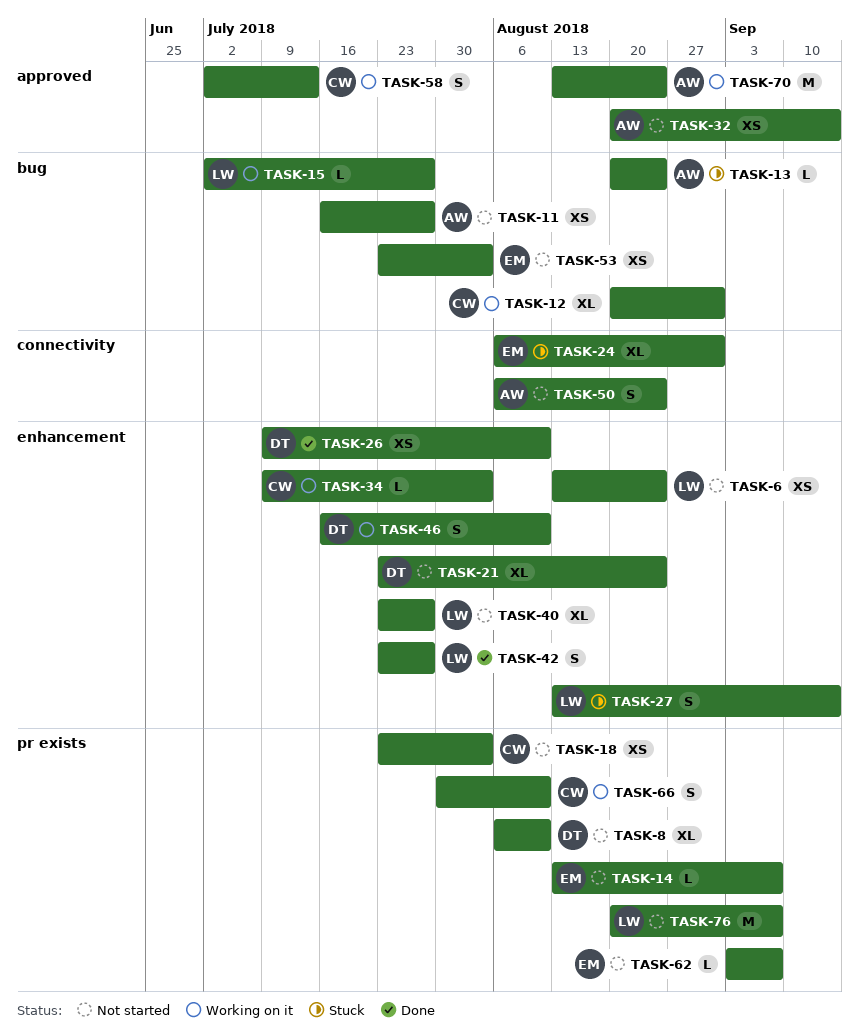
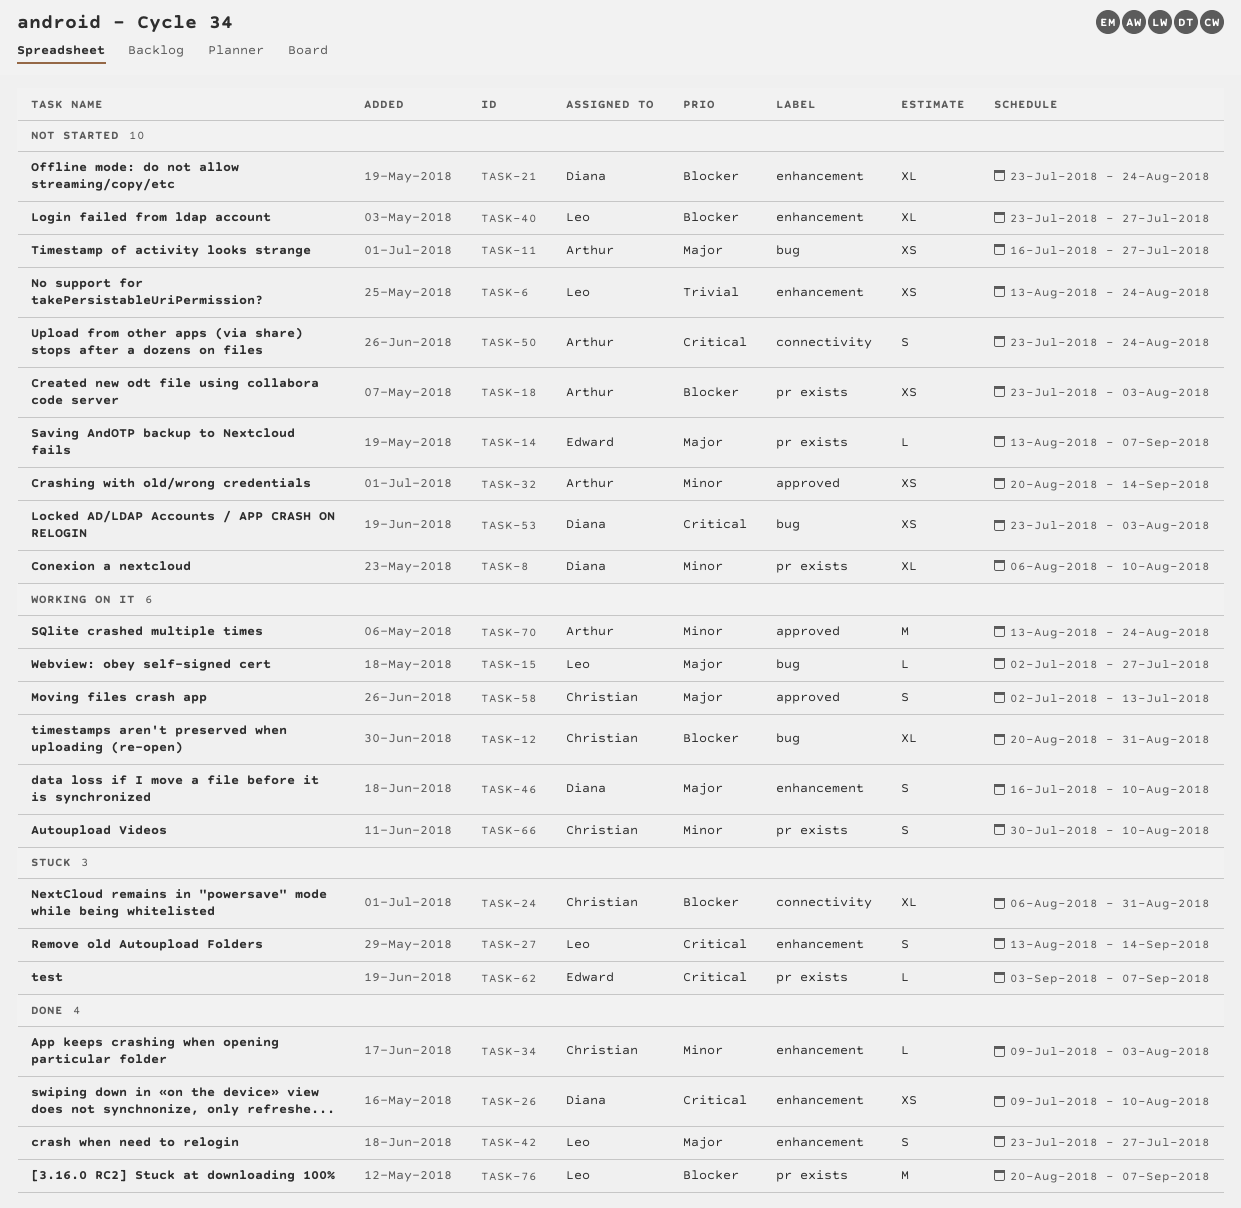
TASK-13: present -> none
TASK-18, owner: Christian -> Arthur
TASK-24, owner: Edward -> Christian
TASK-34, status: Working on it -> Done
TASK-50, start: Aug 6 -> Jul 23
TASK-53, owner: Edward -> Diana
TASK-62, status: Not started -> Stuck
TASK-76, status: Not started -> Done

